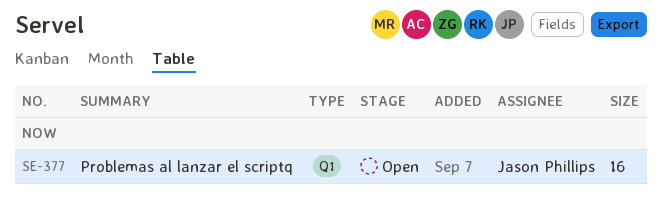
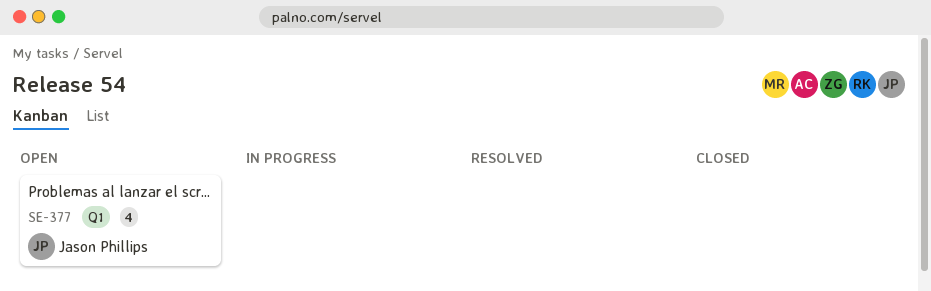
SE-377, estimate: 16 -> 4

